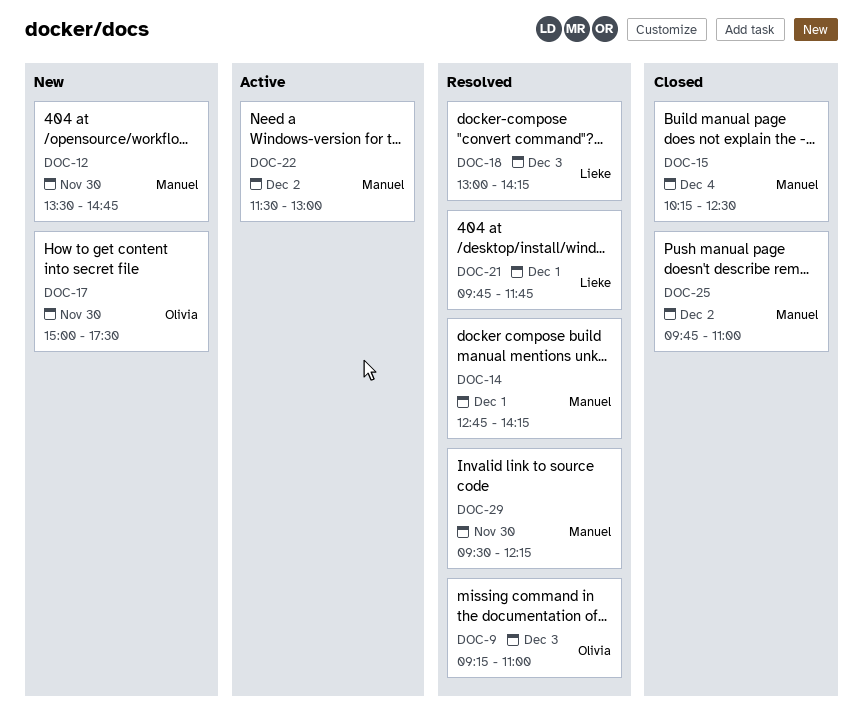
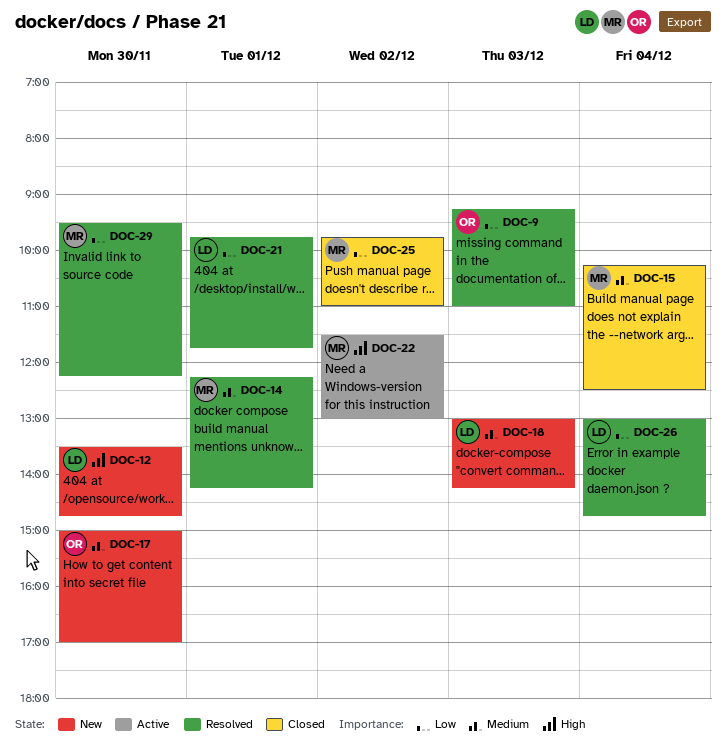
DOC-12, owner: Manuel -> Lieke
DOC-14, begins: 12:45 -> 12:15
DOC-17, ends: 17:30 -> 17:00
DOC-18, status: Resolved -> New
DOC-26: none -> present

